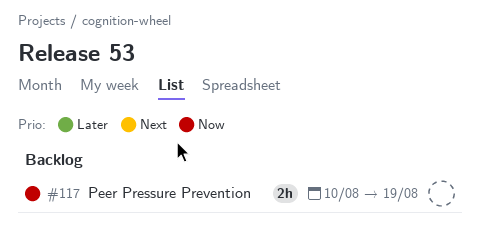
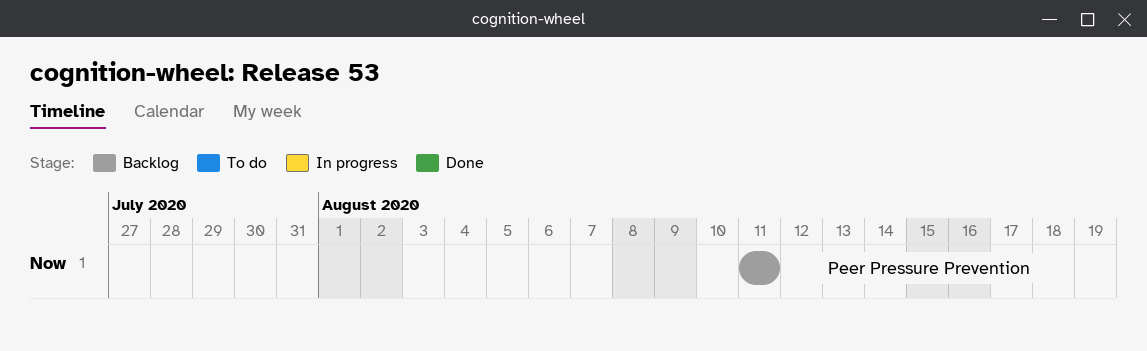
Peer Pressure Prevention, start: Aug 10 -> Aug 11
Peer Pressure Prevention, due: Aug 19 -> Aug 11

